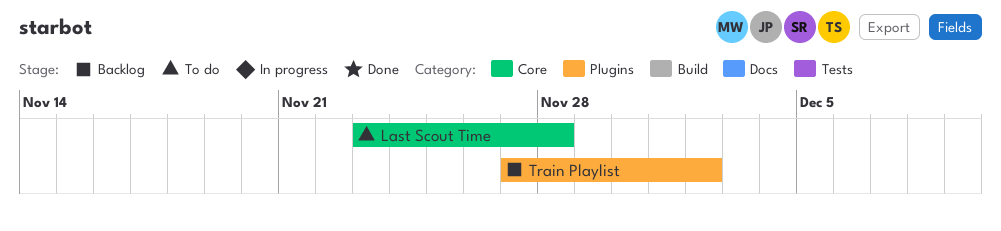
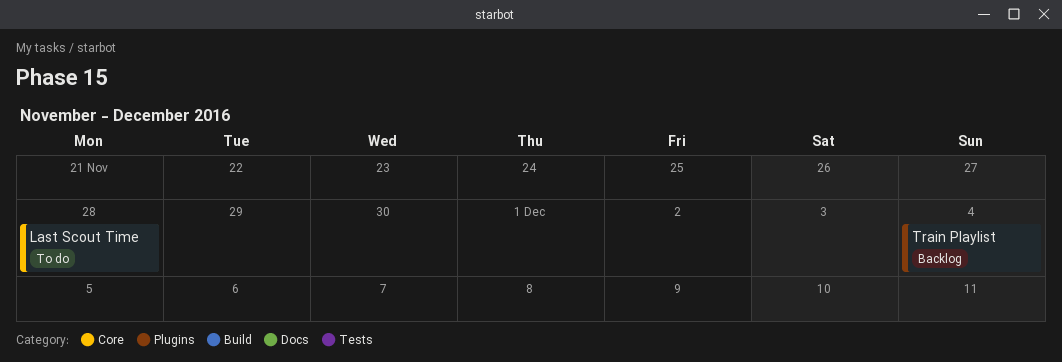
Train Playlist, due: Dec 2 -> Dec 4

